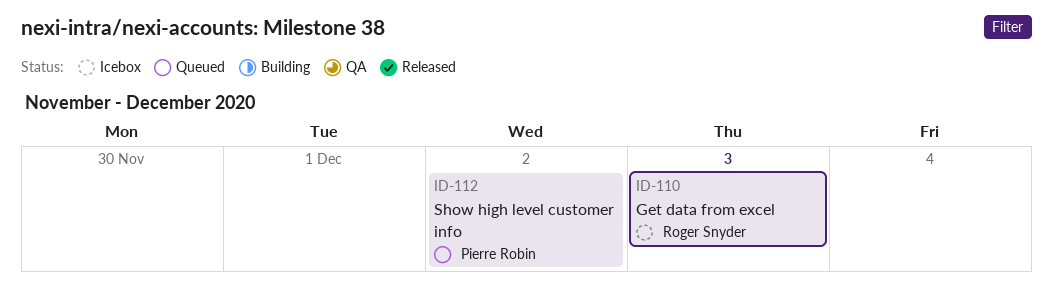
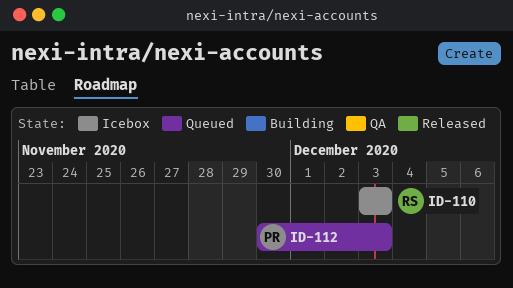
ID-112, due: Dec 2 -> Dec 3

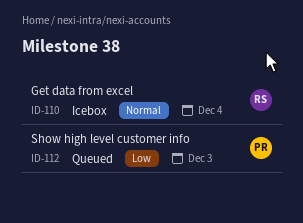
ID-110, due: Dec 3 -> Dec 4

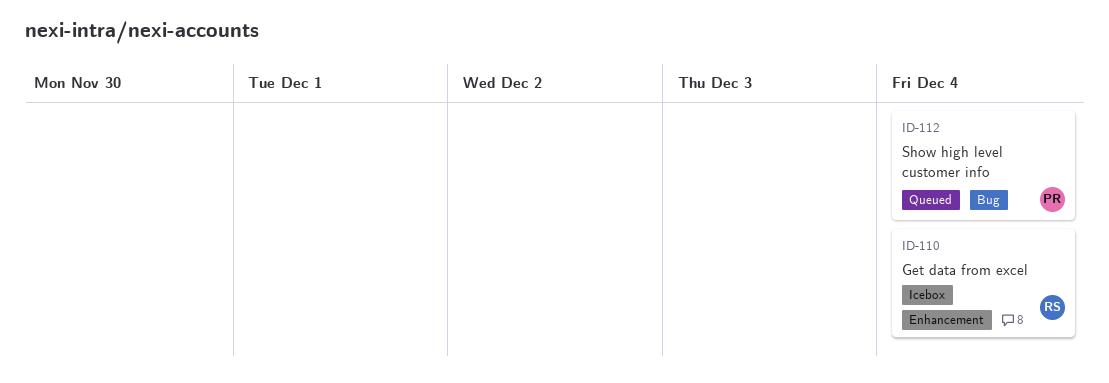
ID-112, due: Dec 3 -> Dec 4

